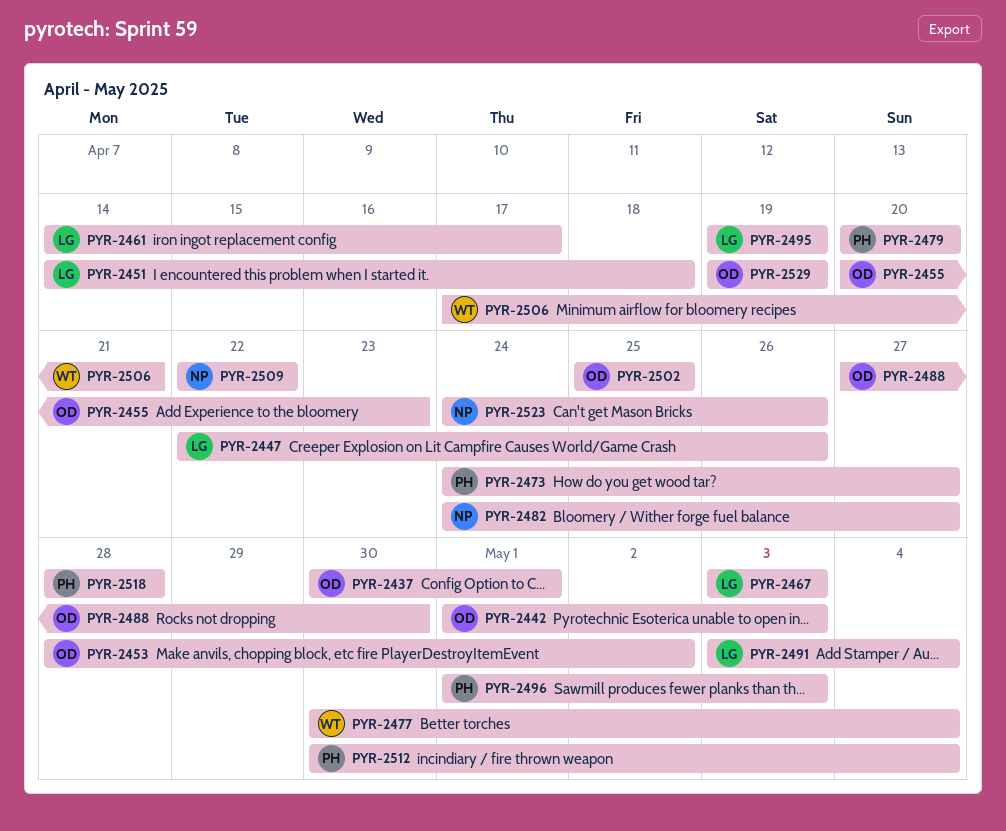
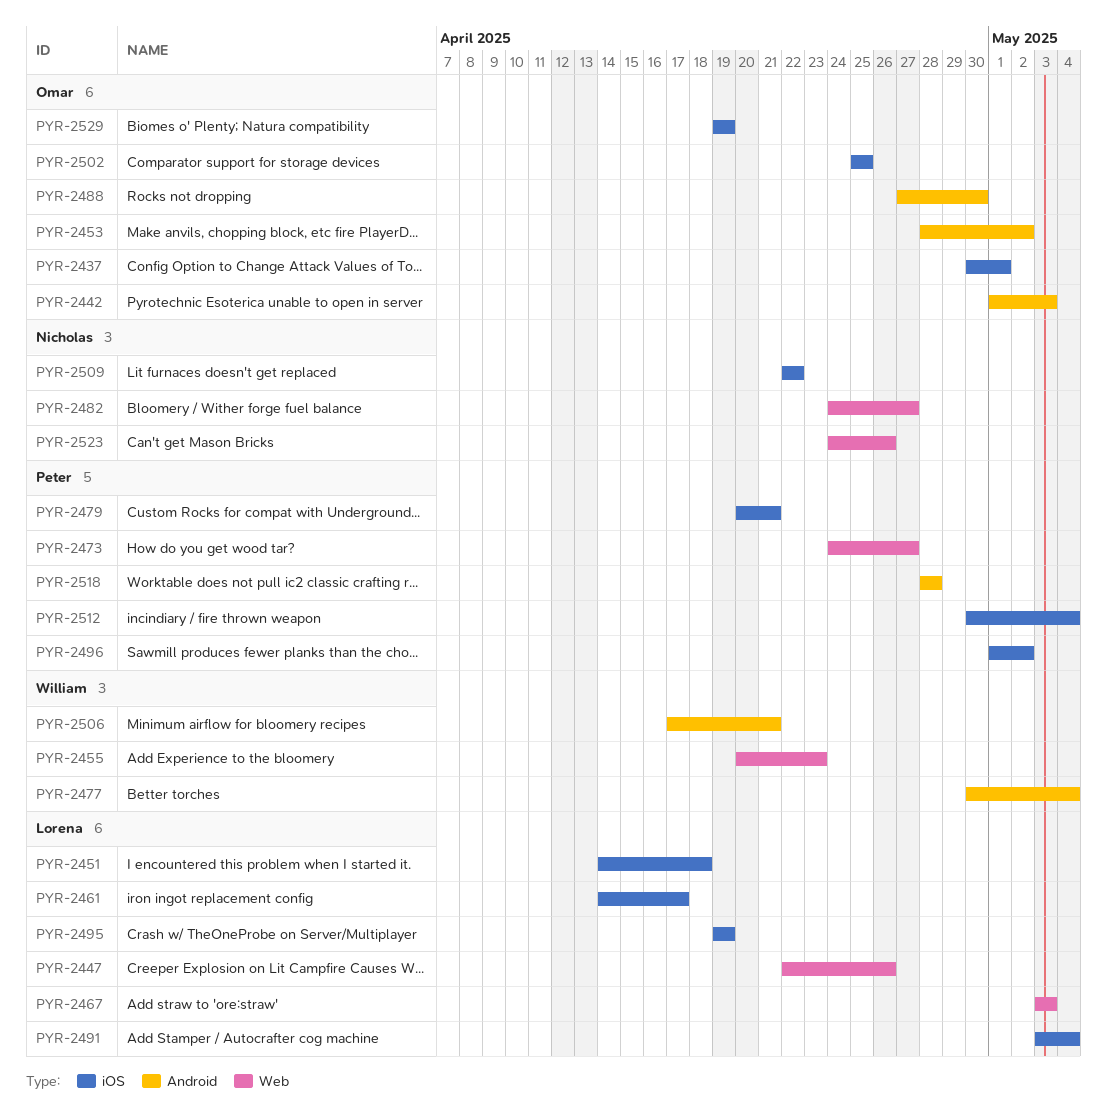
PYR-2455, owner: Omar -> William
PYR-2479, due: Apr 20 -> Apr 21
PYR-2496, due: May 3 -> May 2

